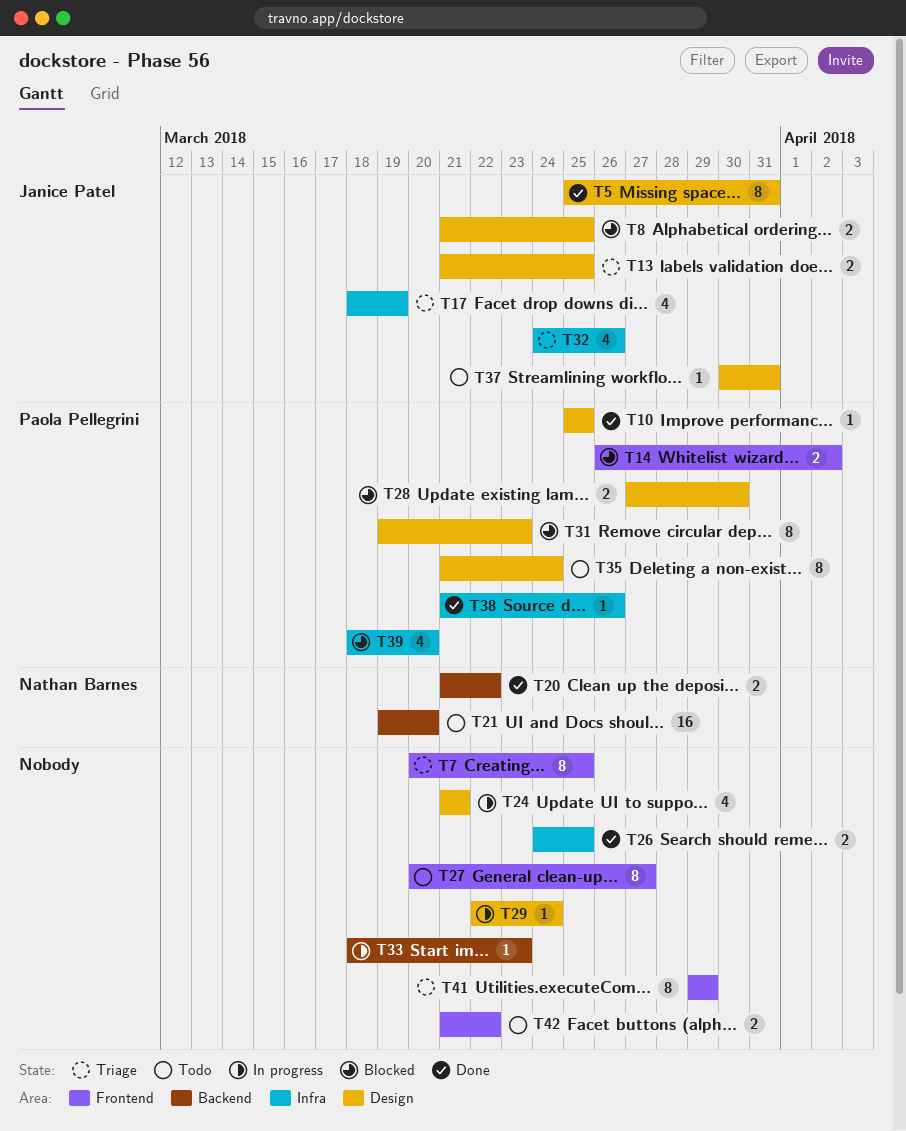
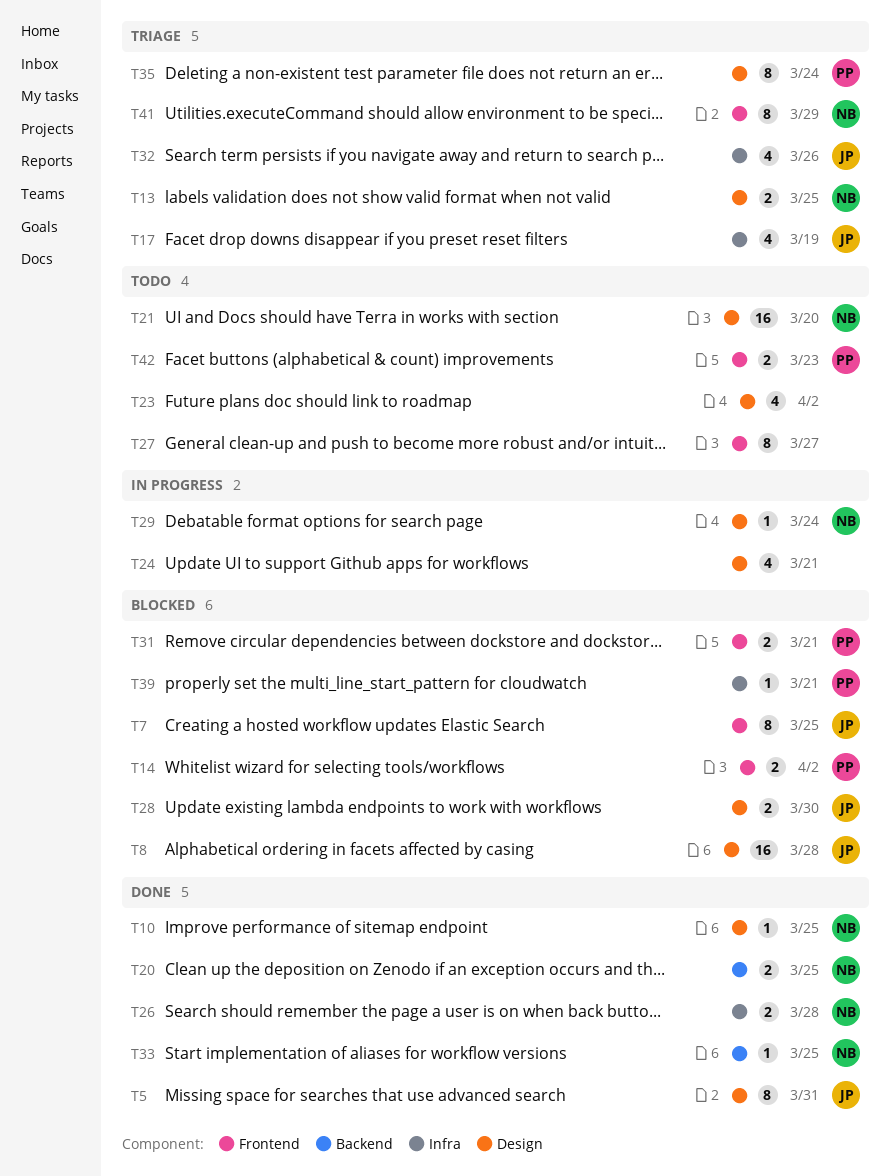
T7, status: Triage -> Blocked
T7, owner: none -> Janice Patel
T8, estimate: 2 -> 16
T8, due: Mar 25 -> Mar 28
T10, owner: Paola Pellegrini -> Nathan Barnes
T13, owner: Janice Patel -> Nathan Barnes
T20, due: Mar 22 -> Mar 25
T21, label: Backend -> Design
T23: none -> present
T26, owner: none -> Nathan Barnes
T26, due: Mar 25 -> Mar 28
T28, owner: Paola Pellegrini -> Janice Patel
T29, owner: none -> Nathan Barnes
T31, label: Design -> Frontend
T31, estimate: 8 -> 2
T31, due: Mar 23 -> Mar 21
T33, status: In progress -> Done
T33, owner: none -> Nathan Barnes
T33, due: Mar 23 -> Mar 25
T35, status: Todo -> Triage
T37: present -> none
T38: present -> none
T39, estimate: 4 -> 1
T39, due: Mar 20 -> Mar 21
T41, owner: none -> Nathan Barnes
T42, owner: none -> Paola Pellegrini
T42, due: Mar 22 -> Mar 23

